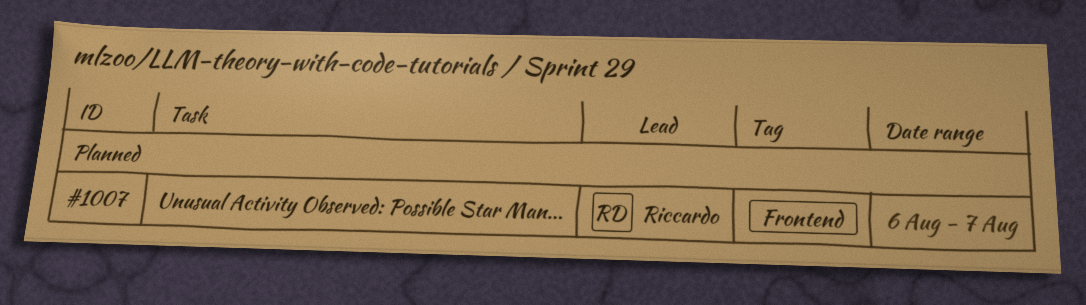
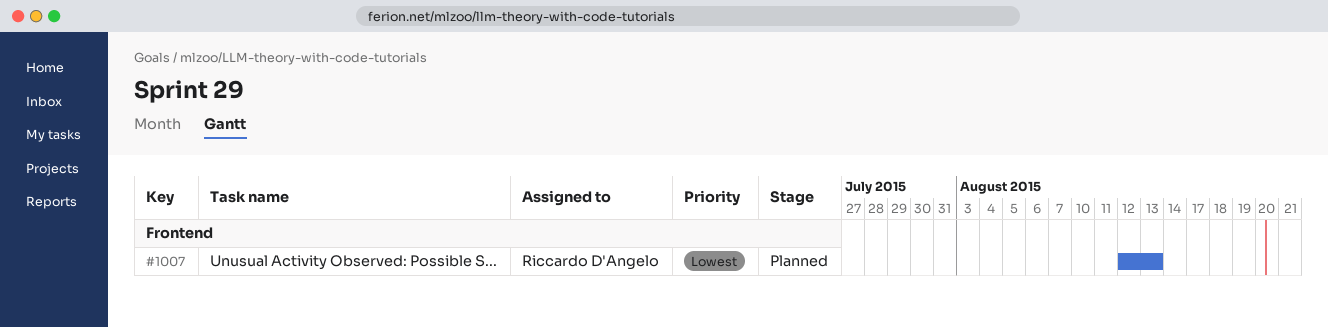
#1007, start: Aug 6 -> Aug 12
#1007, due: Aug 7 -> Aug 13

